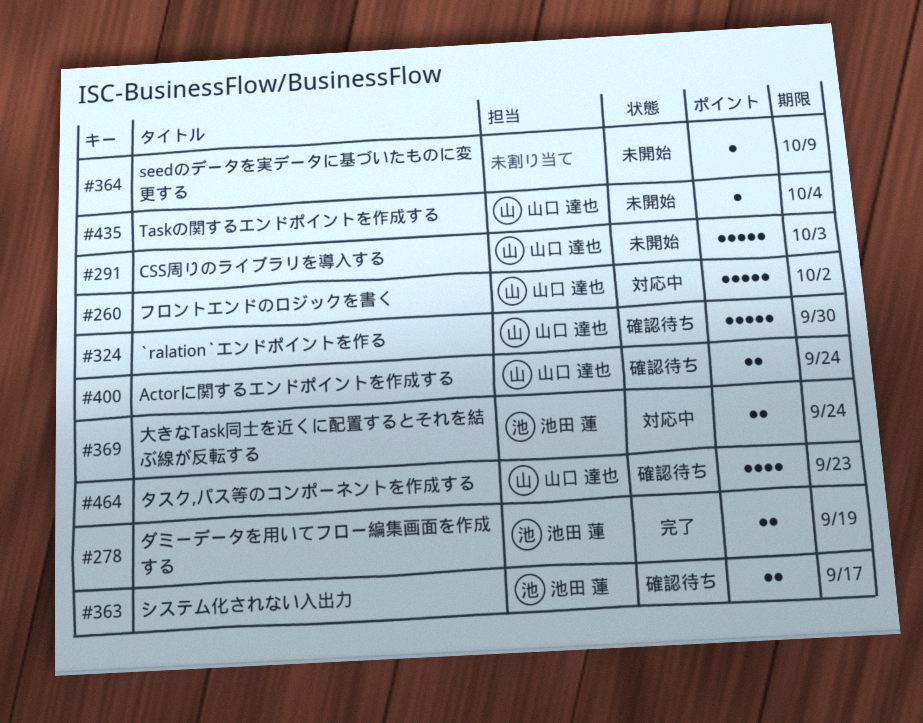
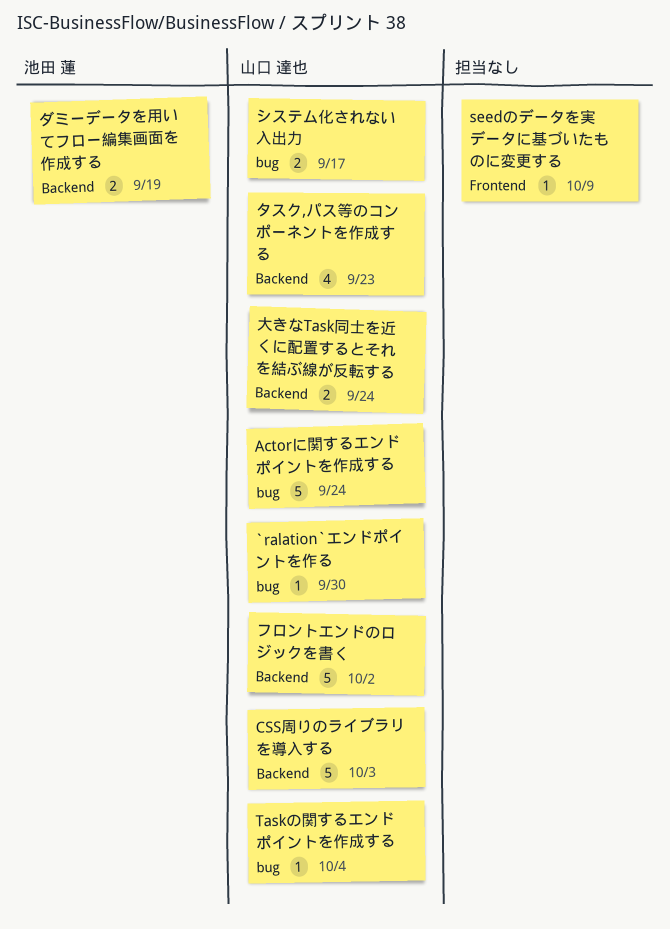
`ralation`エンドポイントを作る, estimate: 5 -> 1
Actorに関するエンドポイントを作成する, estimate: 2 -> 5
システム化されない入出力, owner: 池田 蓮 -> 山口 達也
大きなTask同士を近くに配置するとそれを結ぶ線が反転する, owner: 池田 蓮 -> 山口 達也

